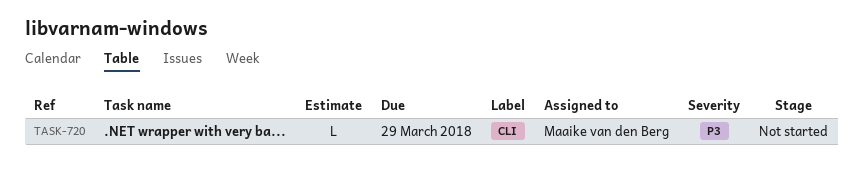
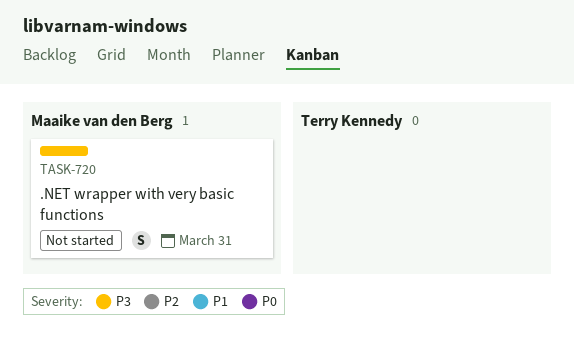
TASK-720, estimate: L -> S
TASK-720, due: Mar 29 -> Mar 31

